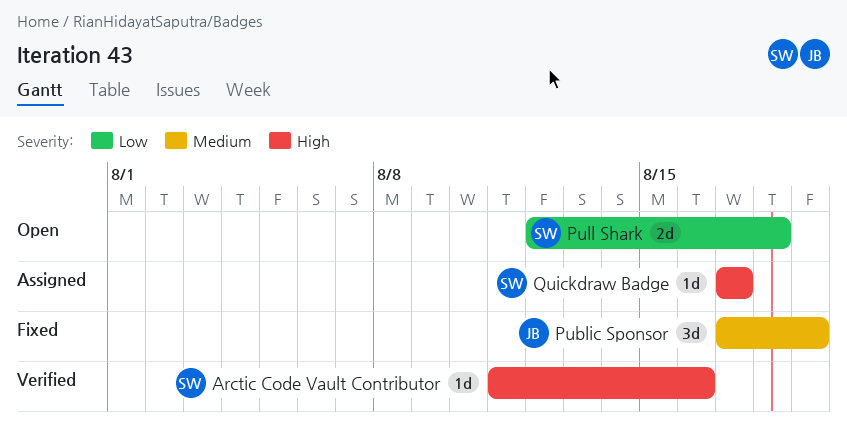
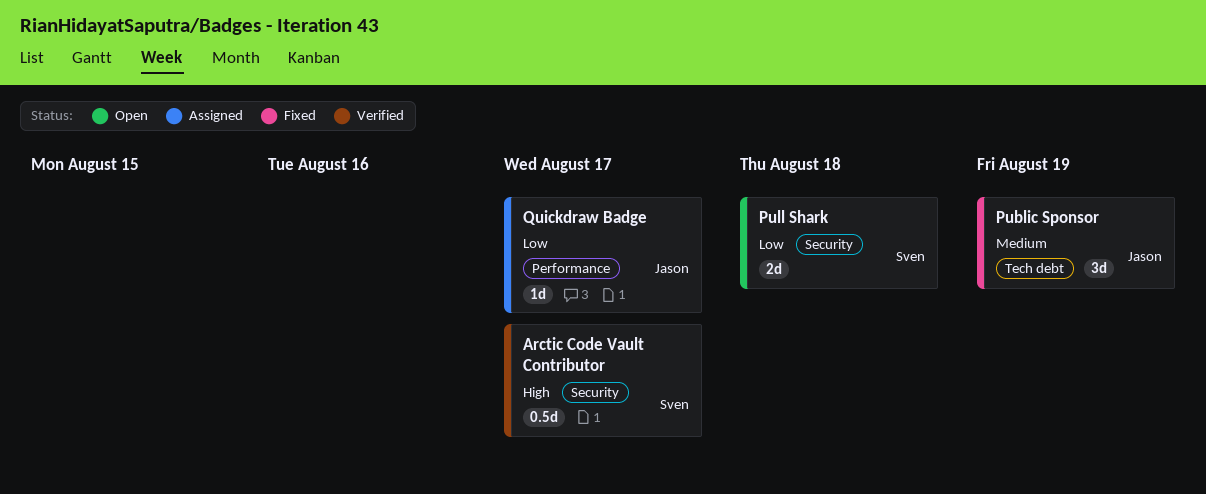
Arctic Code Vault Contributor, estimate: 1d -> 0.5d
Arctic Code Vault Contributor, due: Aug 16 -> Aug 17
Quickdraw Badge, owner: Sven -> Jason
Quickdraw Badge, priority: High -> Low

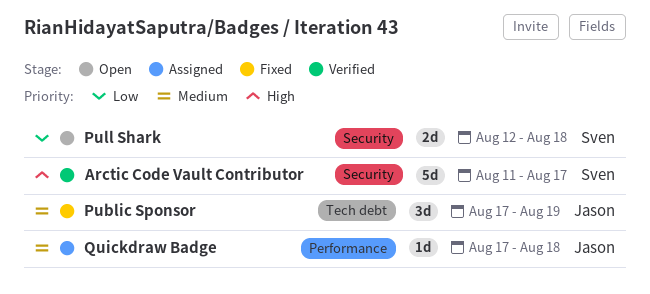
Arctic Code Vault Contributor, estimate: 0.5d -> 5d
Quickdraw Badge, priority: Low -> Medium
Quickdraw Badge, due: Aug 17 -> Aug 18

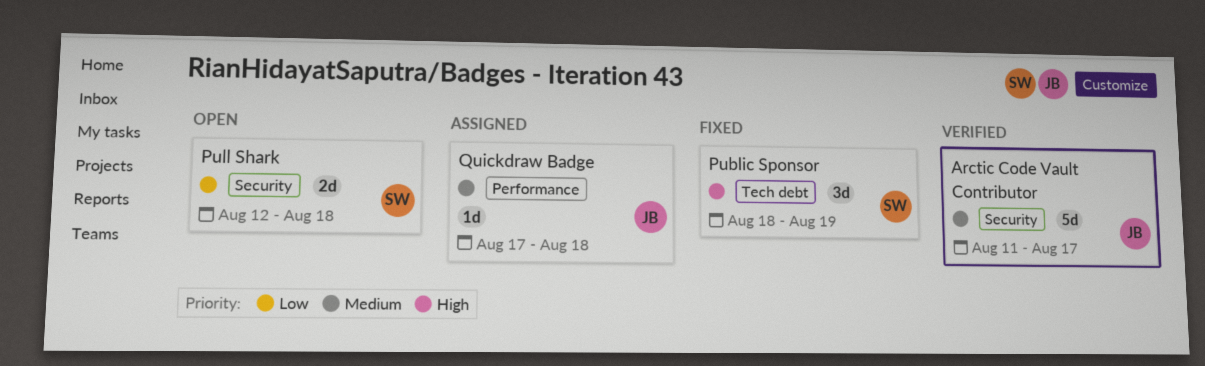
Arctic Code Vault Contributor, owner: Sven -> Jason
Arctic Code Vault Contributor, priority: High -> Medium
Public Sponsor, owner: Jason -> Sven
Public Sponsor, priority: Medium -> High
Public Sponsor, start: Aug 17 -> Aug 18

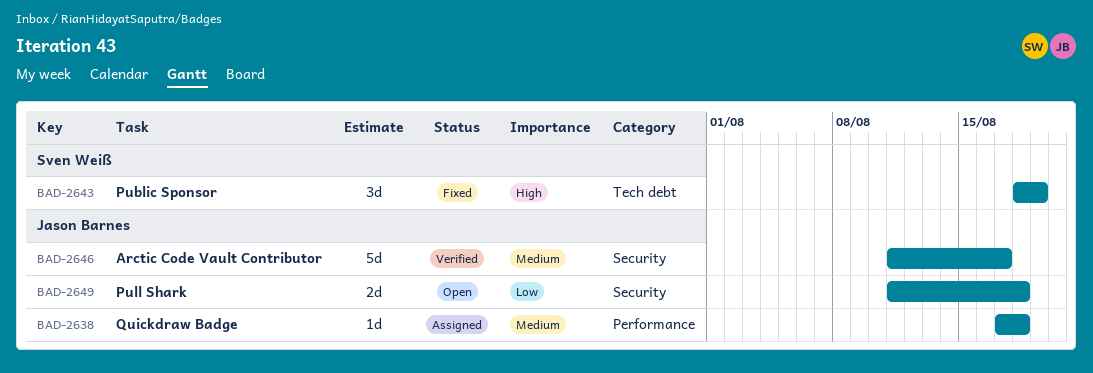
Pull Shark, owner: Sven Weiß -> Jason Barnes
Pull Shark, start: Aug 12 -> Aug 11

